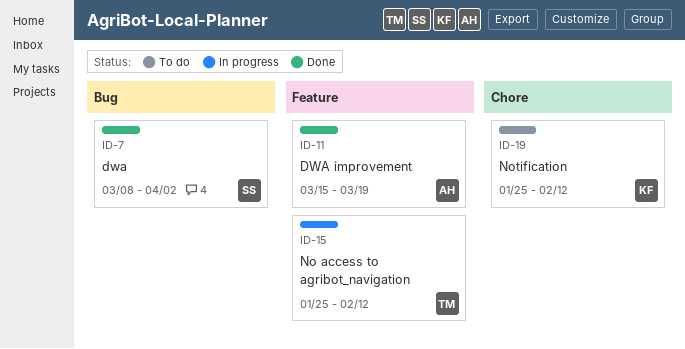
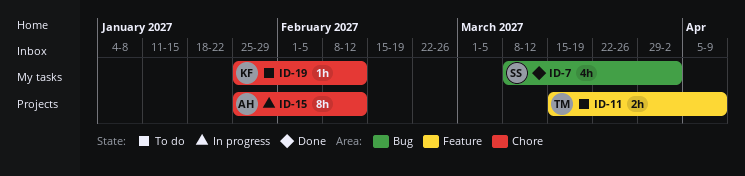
ID-11, status: Done -> To do
ID-11, owner: AH -> TM
ID-11, due: Mar 19 -> Apr 9
ID-15, owner: TM -> AH
ID-15, label: Feature -> Chore

